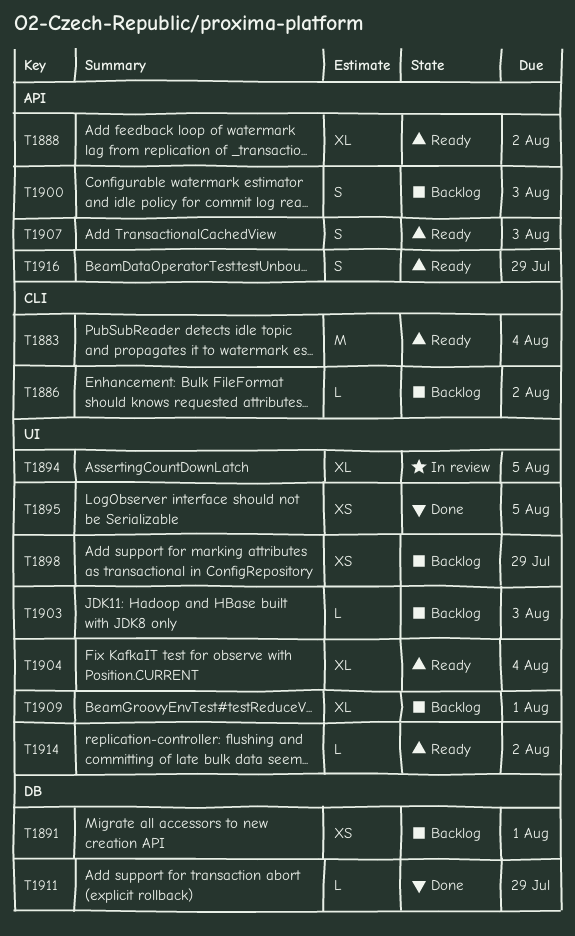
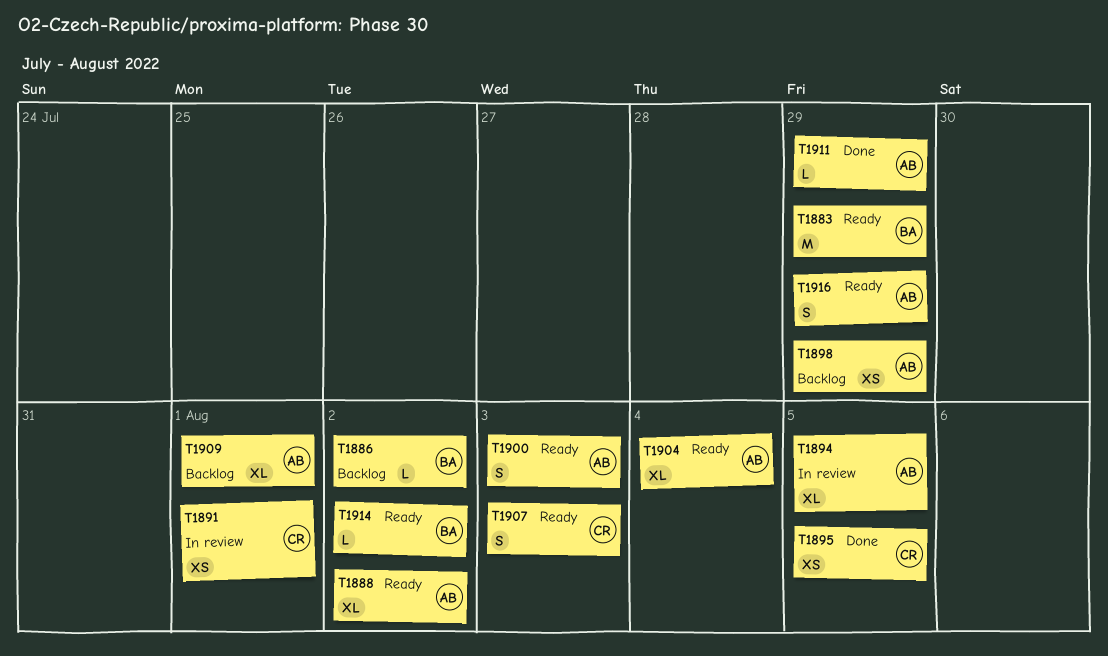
T1883, due: Aug 4 -> Jul 29
T1891, status: Backlog -> In review
T1900, status: Backlog -> Ready
T1903: present -> none

